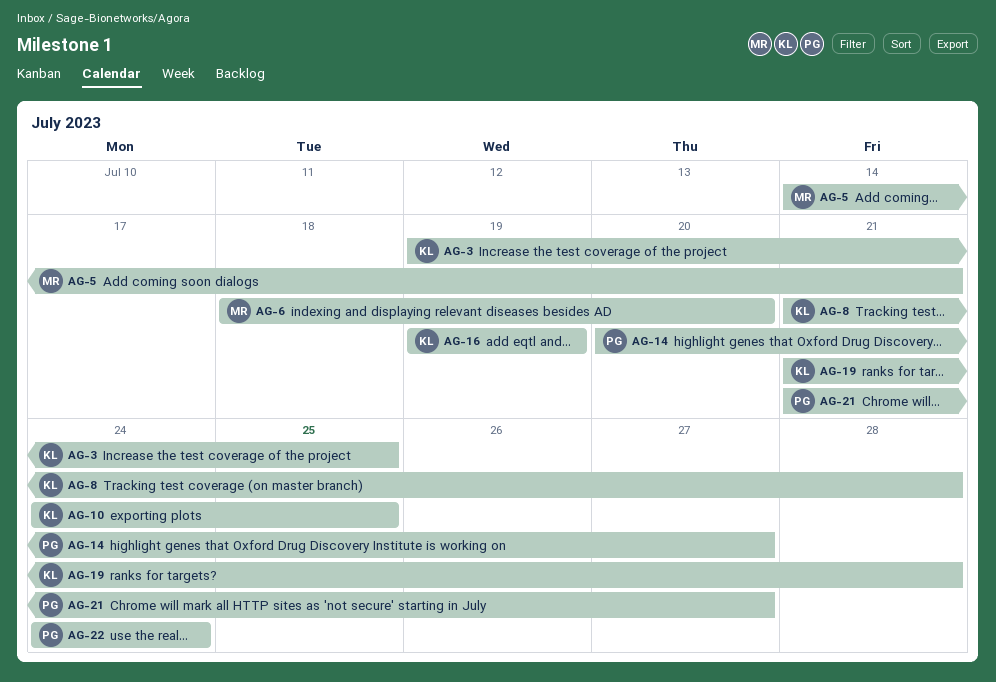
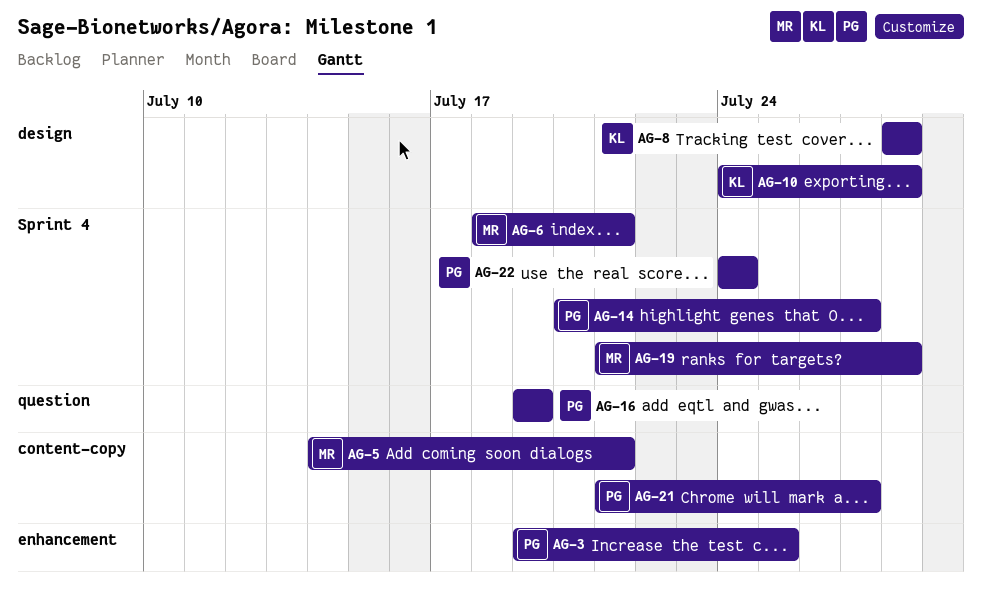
AG-3, owner: KL -> PG
AG-6, due: Jul 20 -> Jul 21
AG-8, start: Jul 21 -> Jul 28
AG-10, due: Jul 25 -> Jul 28
AG-16, owner: KL -> PG
AG-19, owner: KL -> MR

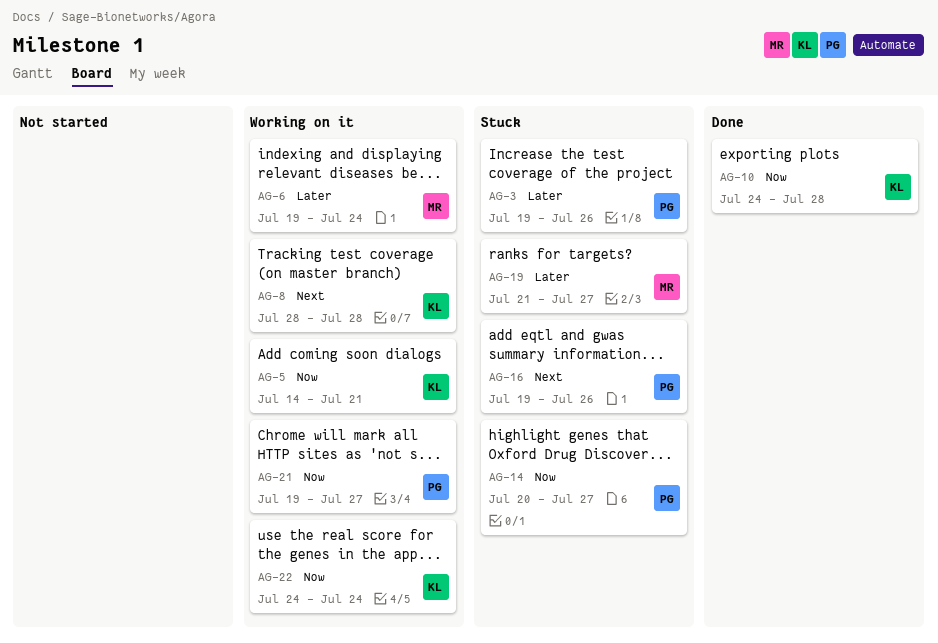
AG-3, due: Jul 25 -> Jul 26
AG-5, owner: MR -> KL
AG-6, start: Jul 18 -> Jul 19
AG-6, due: Jul 21 -> Jul 24
AG-16, due: Jul 19 -> Jul 26
AG-19, due: Jul 28 -> Jul 27
AG-21, start: Jul 21 -> Jul 19
AG-22, owner: PG -> KL

